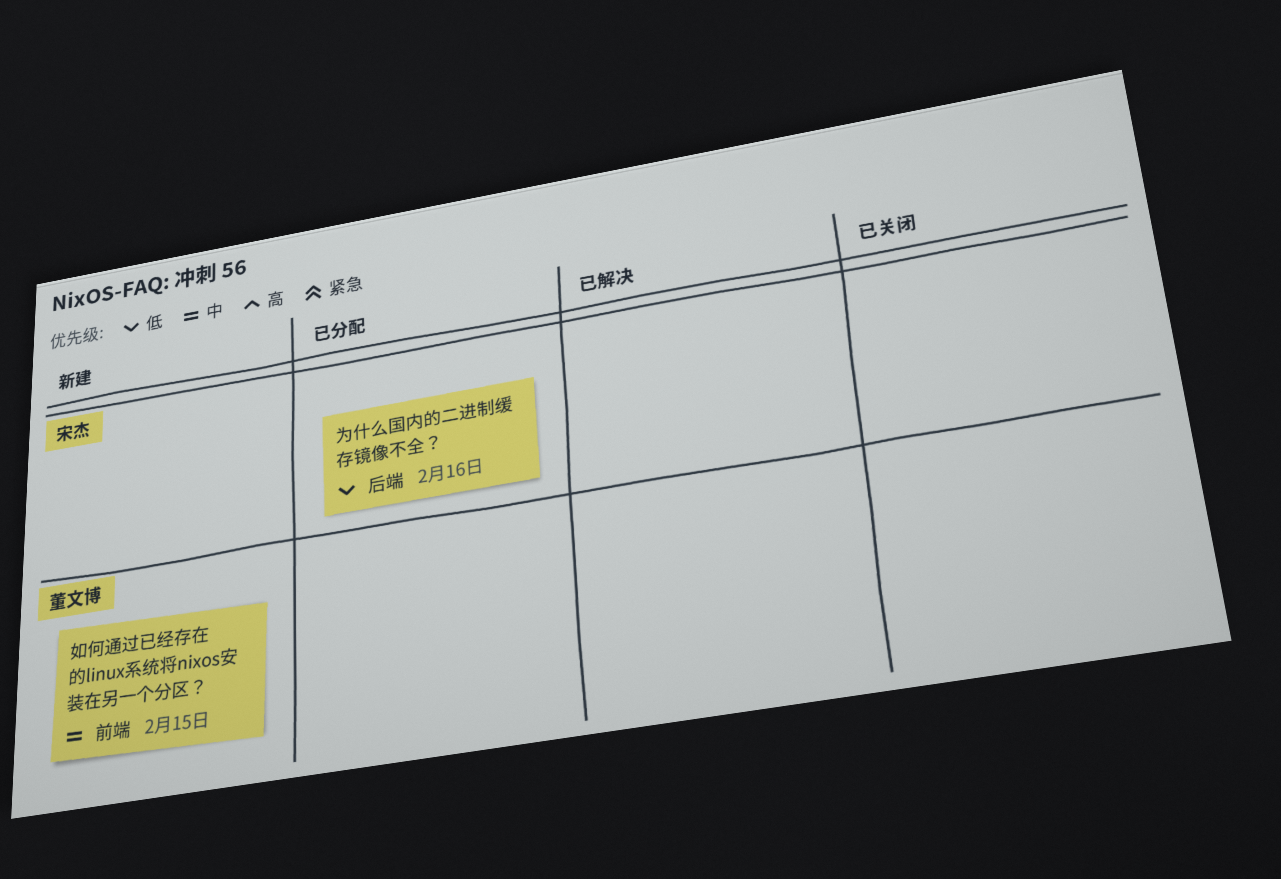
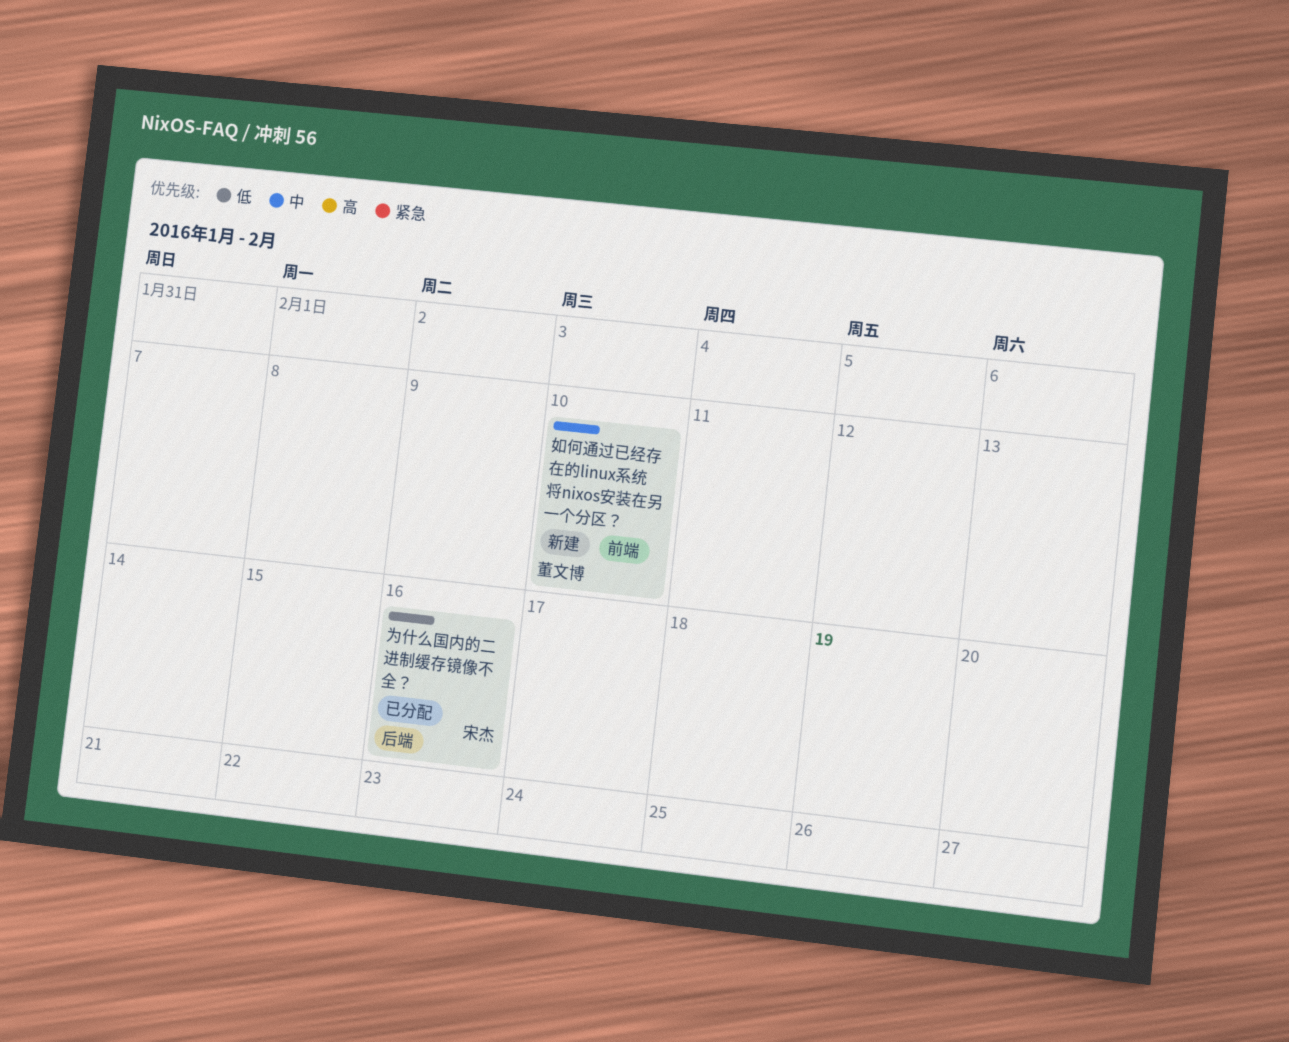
如何通过已经存在的linux系统将nixos安装在另一个分区？, due: Feb 15 -> Feb 10

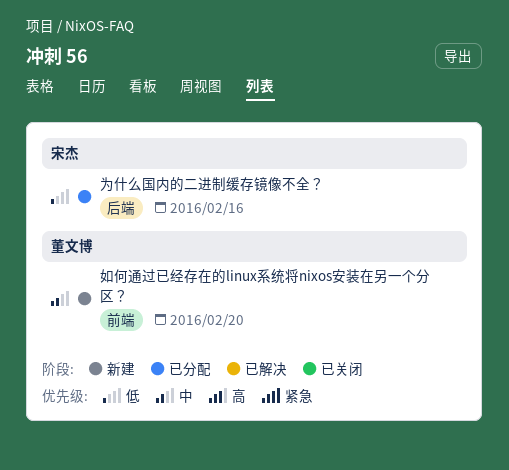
如何通过已经存在的linux系统将nixos安装在另一个分区？, due: Feb 10 -> Feb 20

